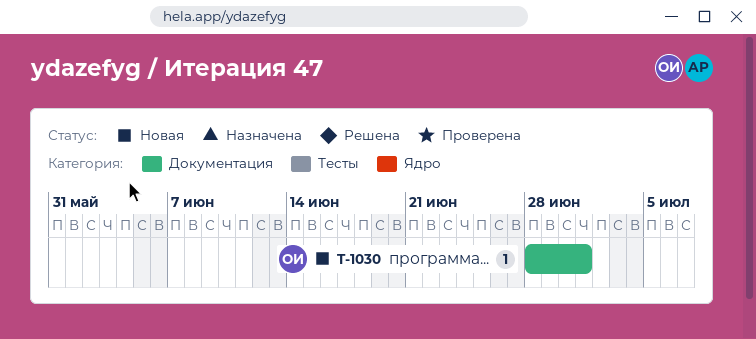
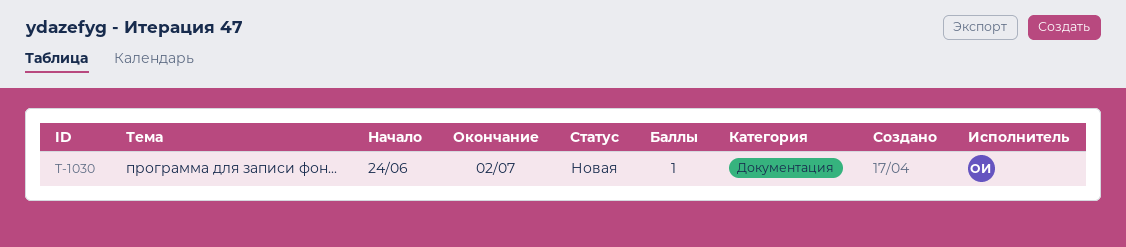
T-1030, start: Jun 28 -> Jun 24
T-1030, due: Jul 1 -> Jul 2

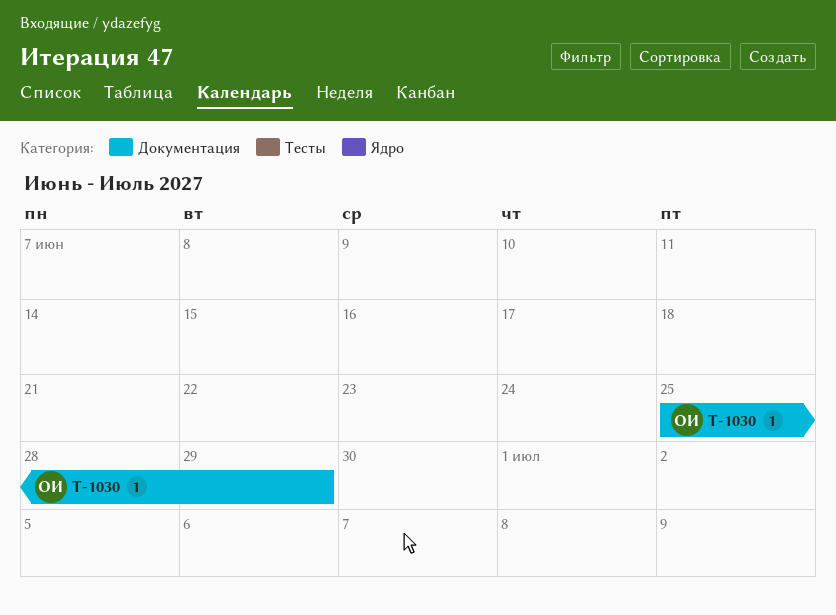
T-1030, start: Jun 24 -> Jun 25
T-1030, due: Jul 2 -> Jun 29

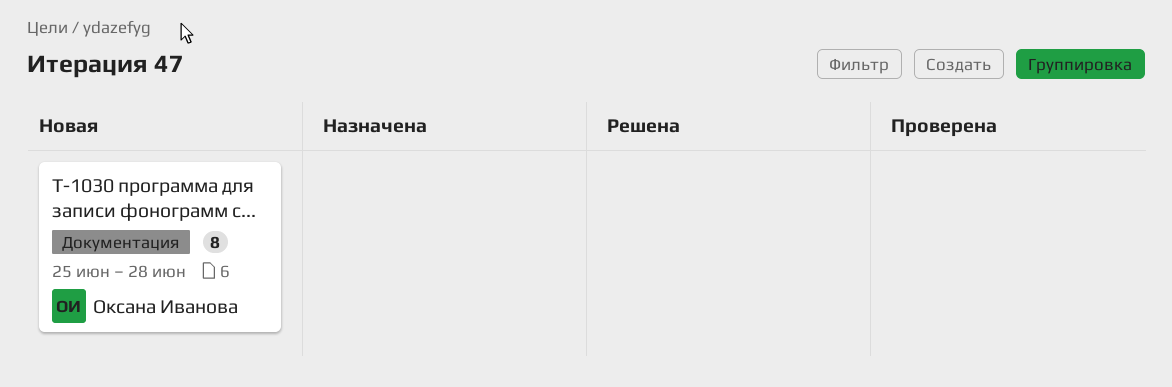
T-1030, estimate: 1 -> 8
T-1030, due: Jun 29 -> Jun 28

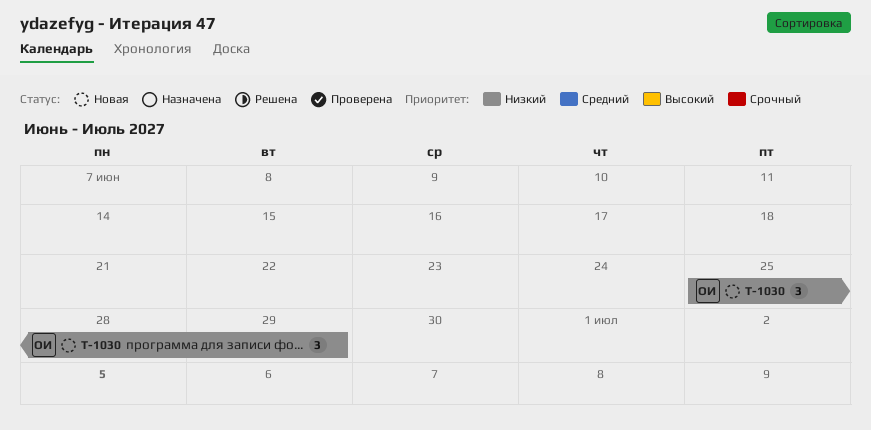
T-1030, estimate: 8 -> 3
T-1030, due: Jun 28 -> Jun 29

